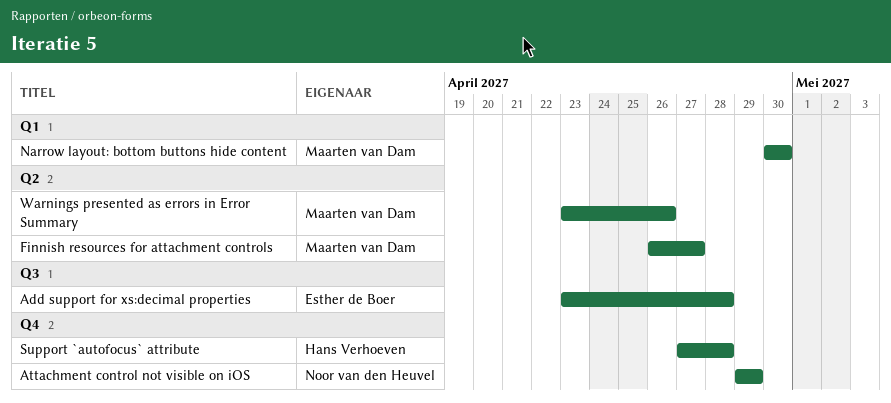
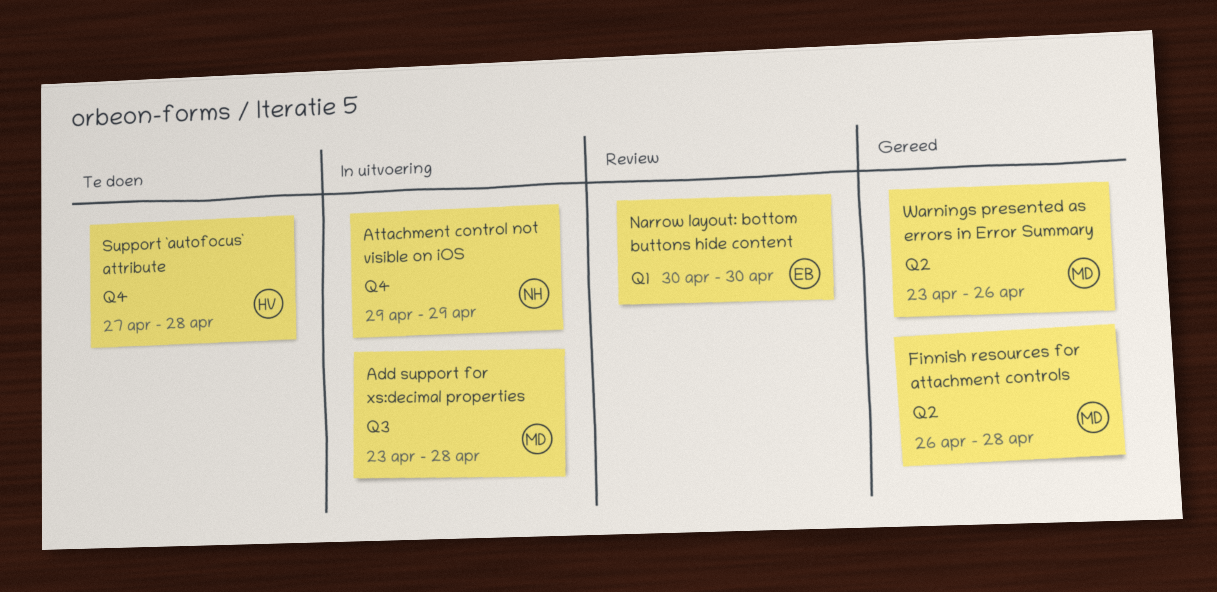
Add support for xs:decimal properties, owner: Esther de Boer -> Maarten van Dam
Finnish resources for attachment controls, due: Apr 27 -> Apr 28
Narrow layout: bottom buttons hide content, owner: Maarten van Dam -> Esther de Boer

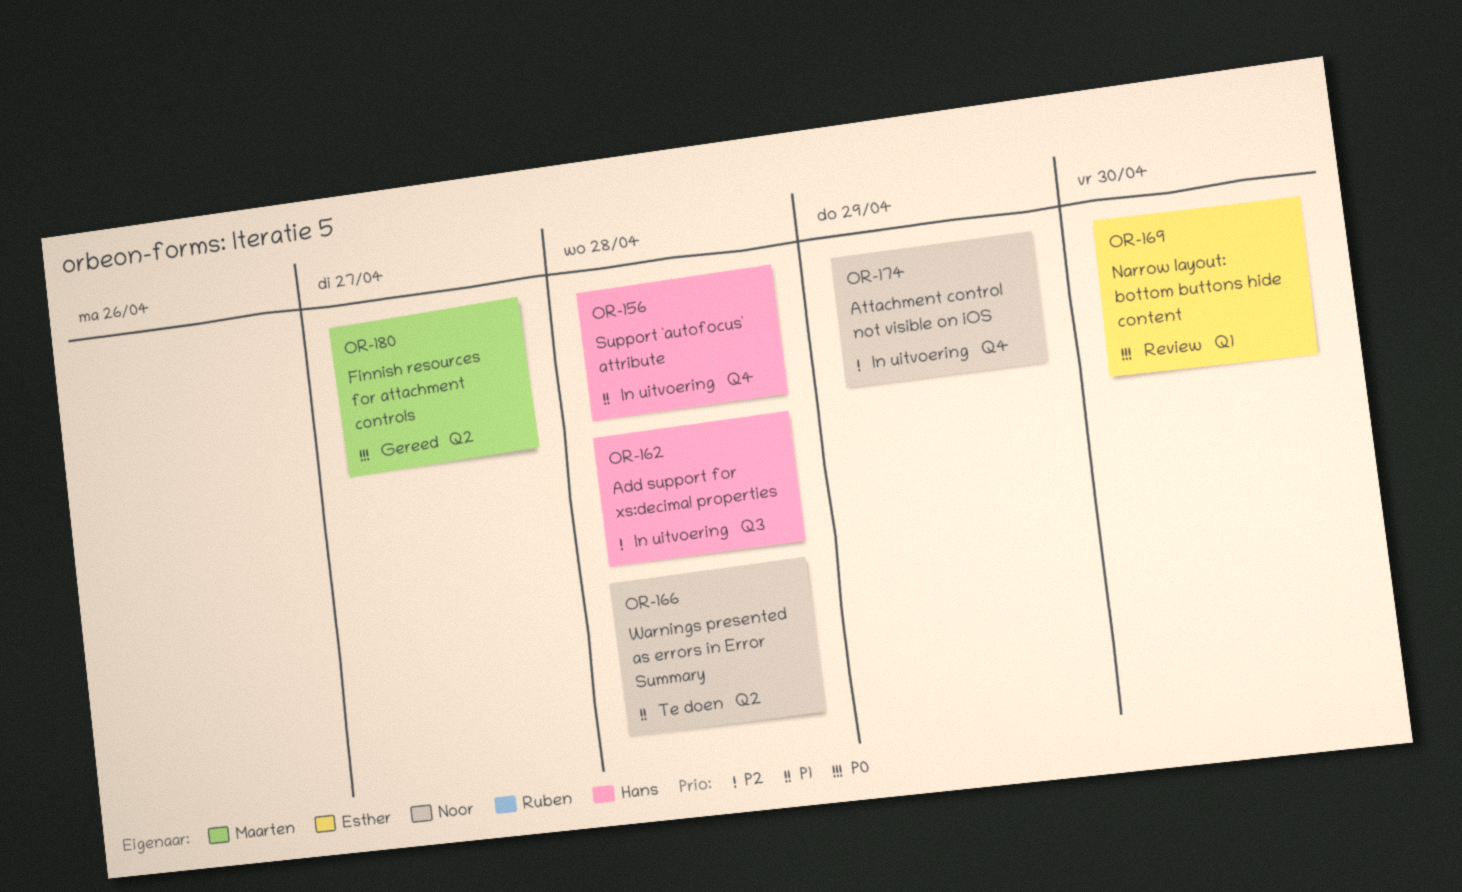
Add support for xs:decimal properties, owner: Maarten -> Hans
Finnish resources for attachment controls, due: Apr 28 -> Apr 27
Support `autofocus` attribute, status: Te doen -> In uitvoering
Warnings presented as errors in Error Summary, status: Gereed -> Te doen
Warnings presented as errors in Error Summary, owner: Maarten -> Noor
Warnings presented as errors in Error Summary, due: Apr 26 -> Apr 28

